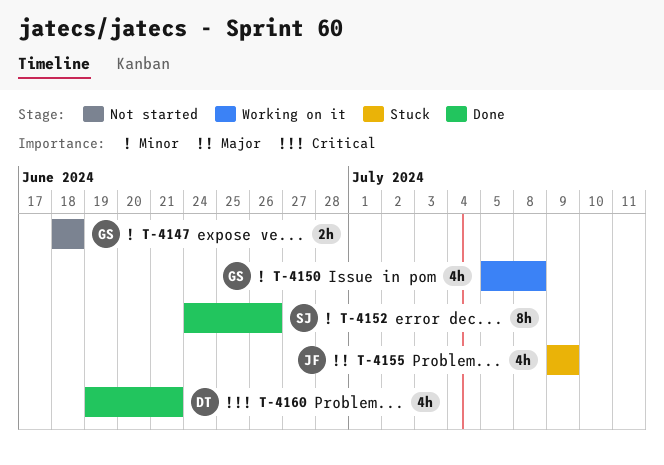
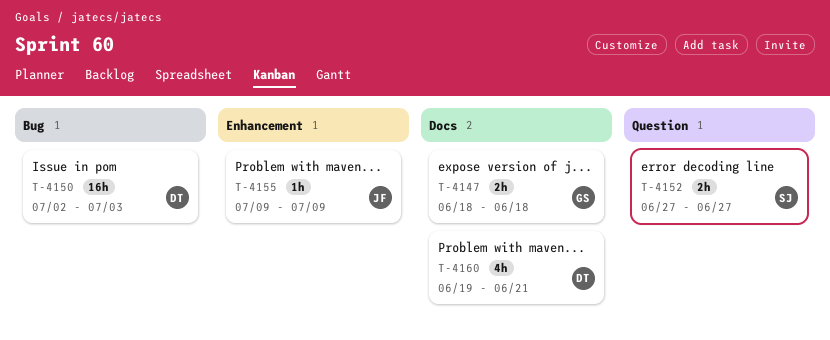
T-4150, owner: GS -> DT
T-4150, estimate: 4h -> 16h
T-4150, start: Jul 5 -> Jul 2
T-4150, due: Jul 8 -> Jul 3
T-4152, estimate: 8h -> 2h
T-4152, start: Jun 24 -> Jun 27
T-4152, due: Jun 26 -> Jun 27
T-4155, estimate: 4h -> 1h

